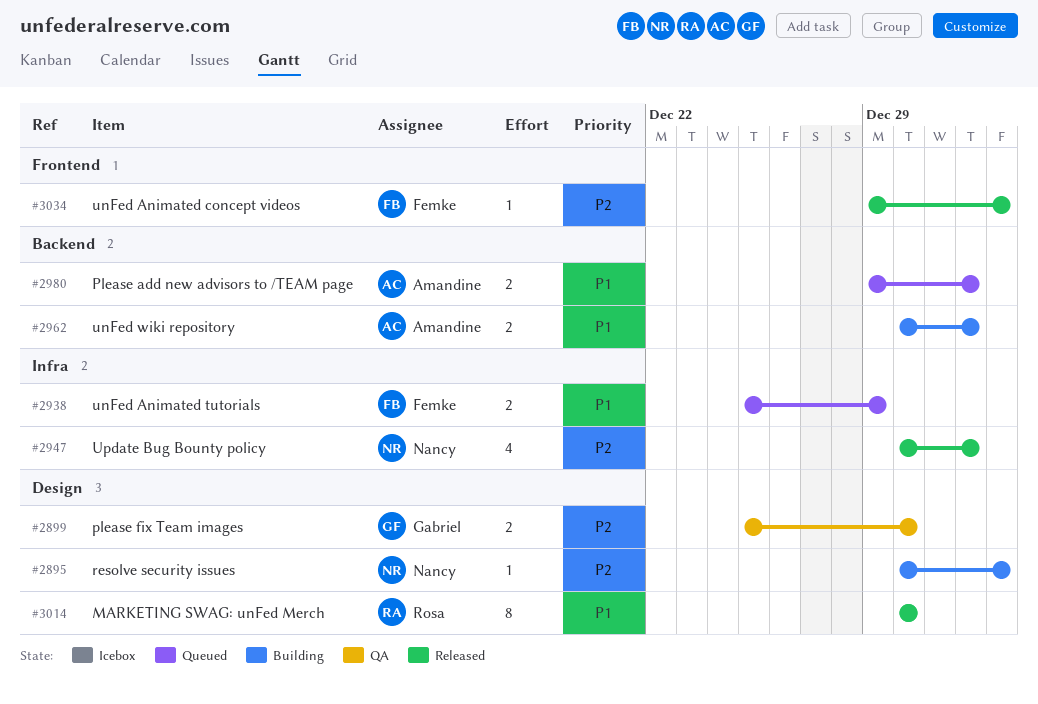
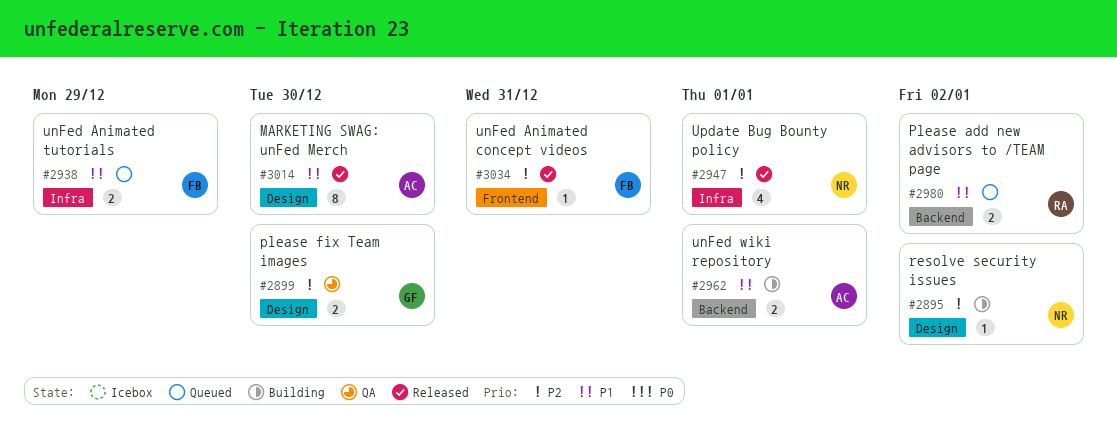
#2980, owner: Amandine -> Rosa
#2980, due: Jan 1 -> Jan 2
#3014, owner: Rosa -> Amandine
#3034, due: Jan 2 -> Dec 31

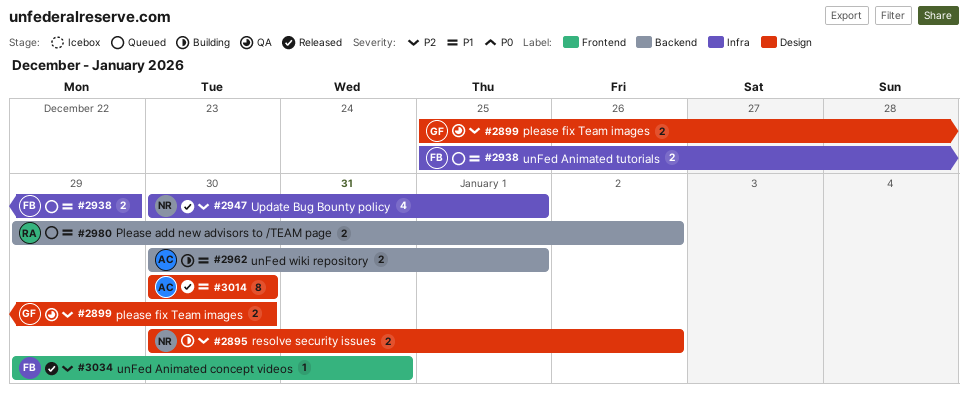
#2895, estimate: 1 -> 2

